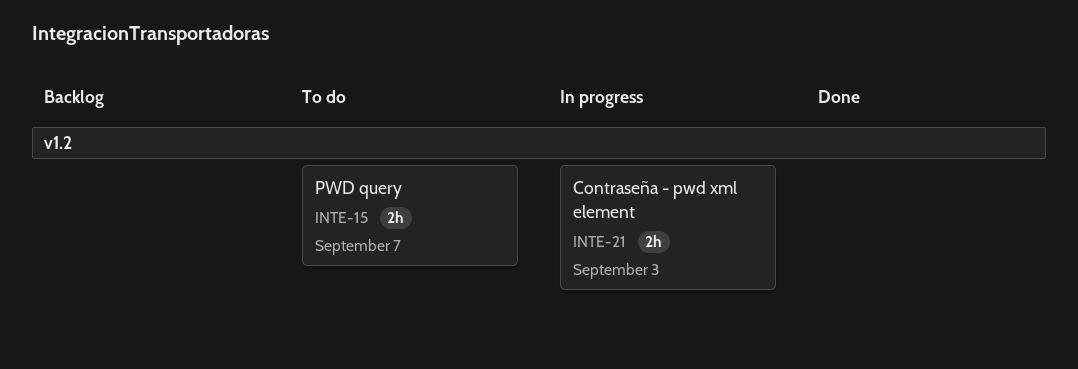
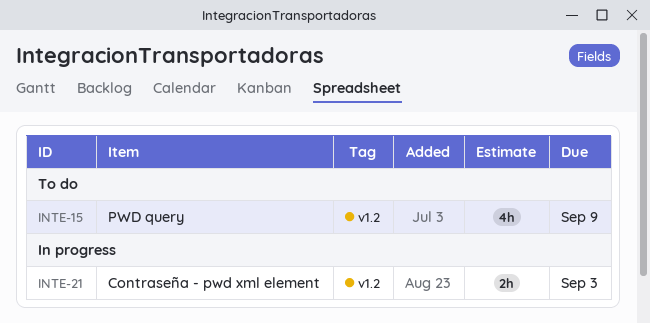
INTE-15, estimate: 2h -> 4h
INTE-15, due: Sep 7 -> Sep 9

